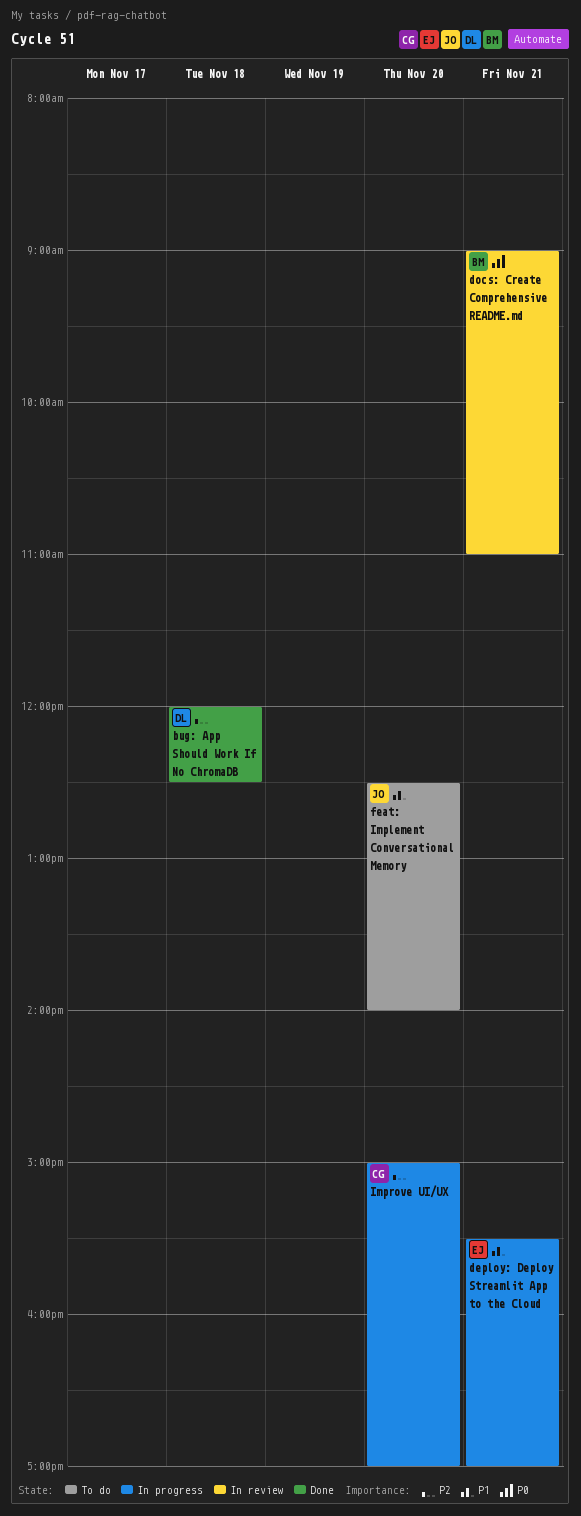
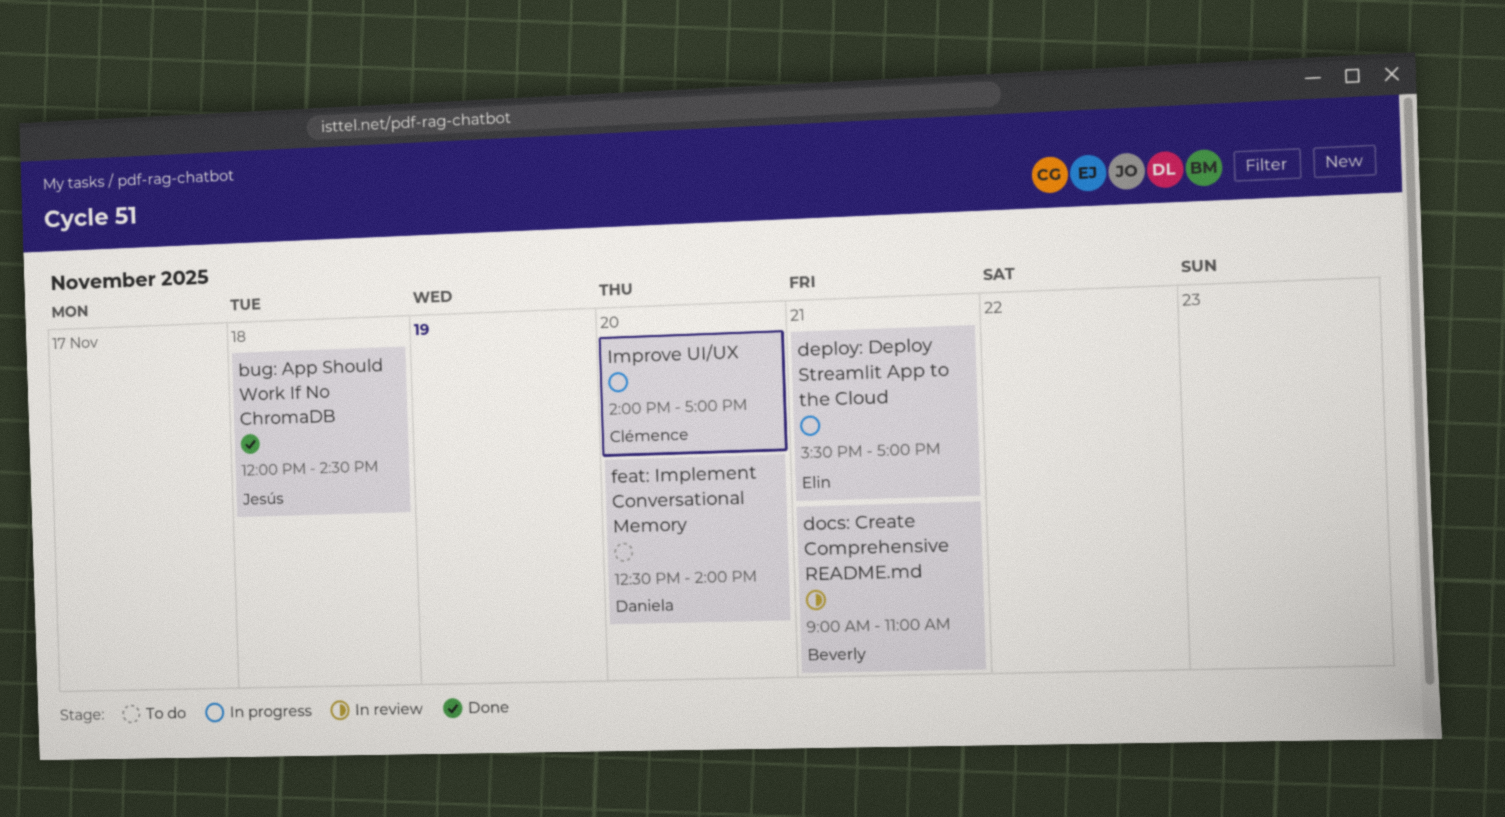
bug: App Should Work If No ChromaDB, owner: Daniela -> Jesús
bug: App Should Work If No ChromaDB, ends: 12:30 -> 14:30
feat: Implement Conversational Memory, owner: Jesús -> Daniela
Improve UI/UX, begins: 15:00 -> 14:00

